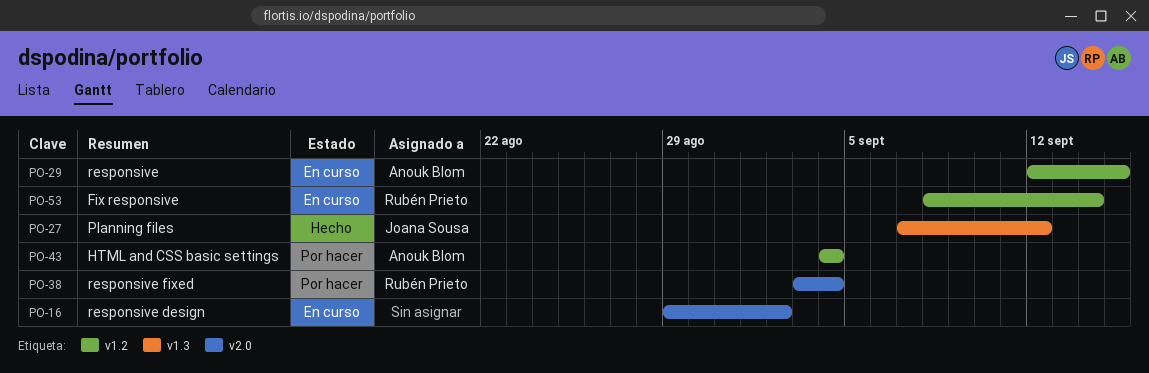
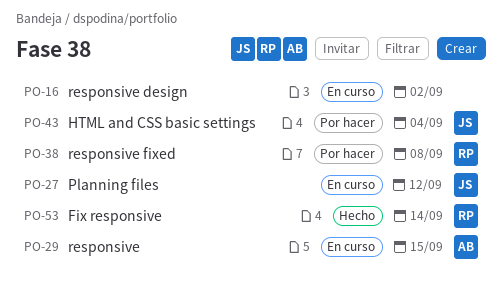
PO-27, status: Hecho -> En curso
PO-38, due: Sep 4 -> Sep 8
PO-43, owner: Anouk Blom -> Joana Sousa
PO-53, status: En curso -> Hecho

